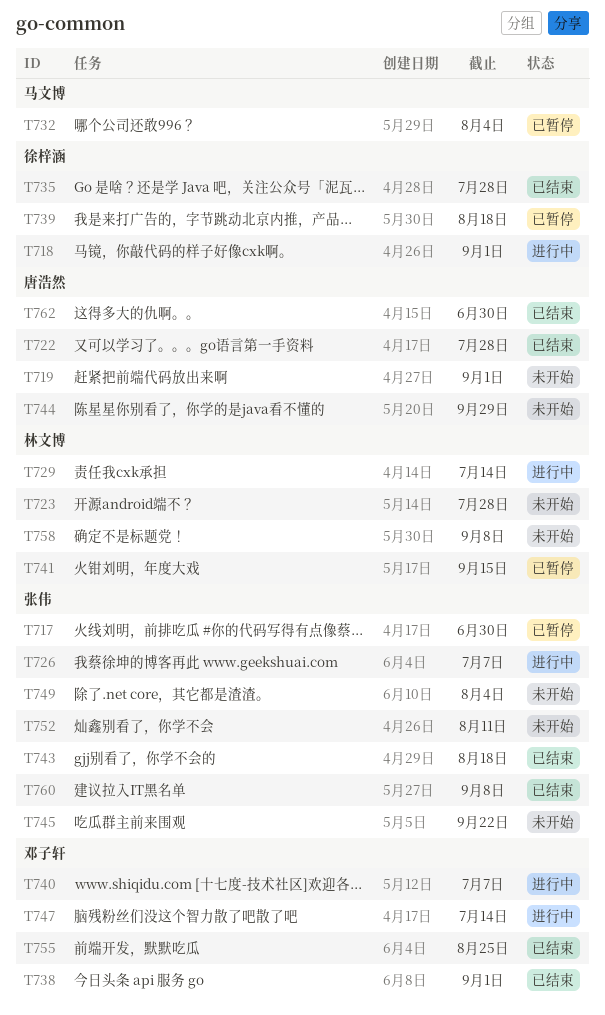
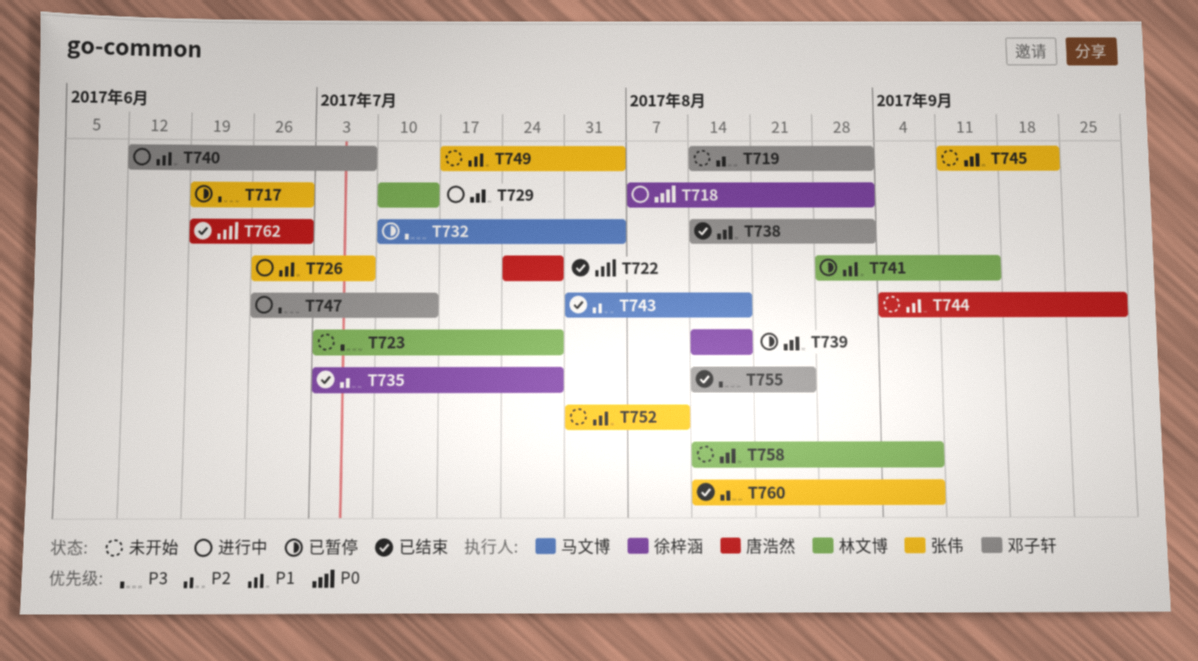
T719, owner: 唐浩然 -> 邓子轩
T743, owner: 张伟 -> 马文博

